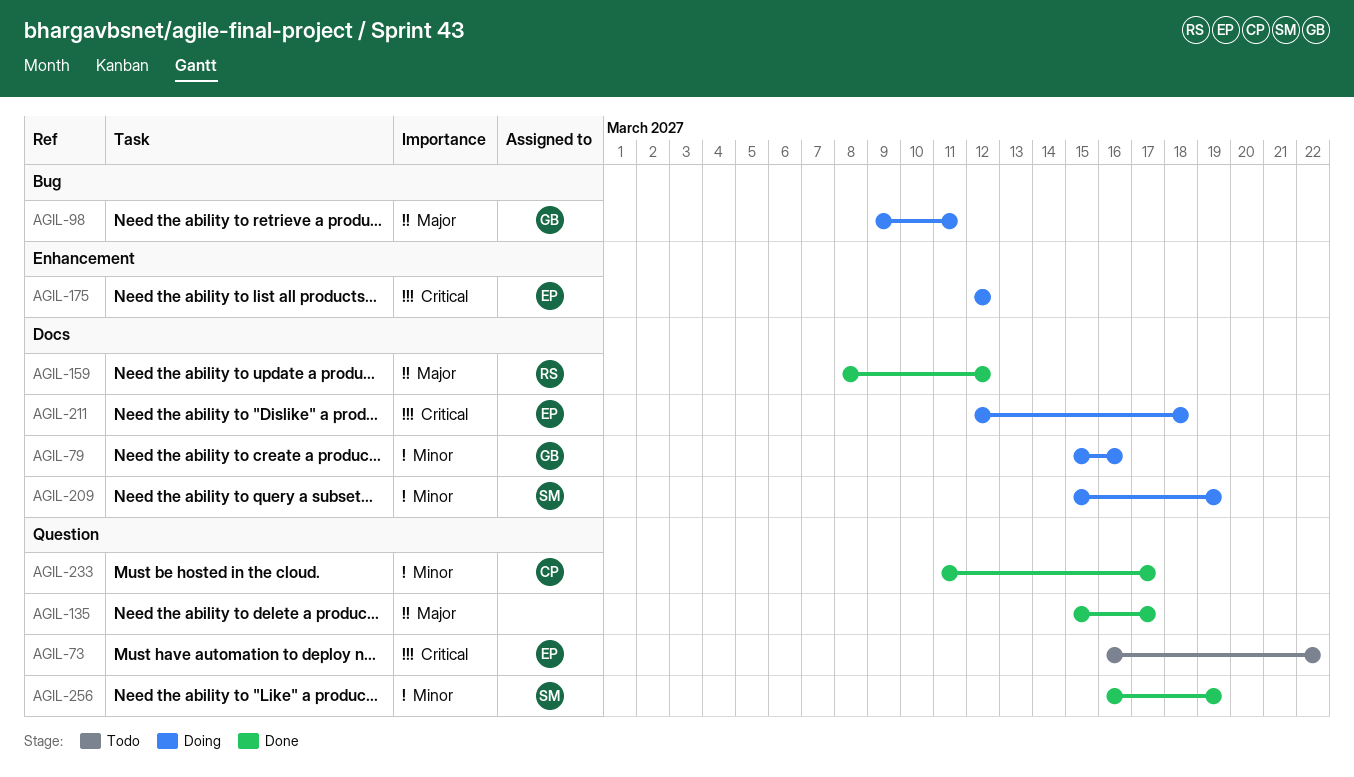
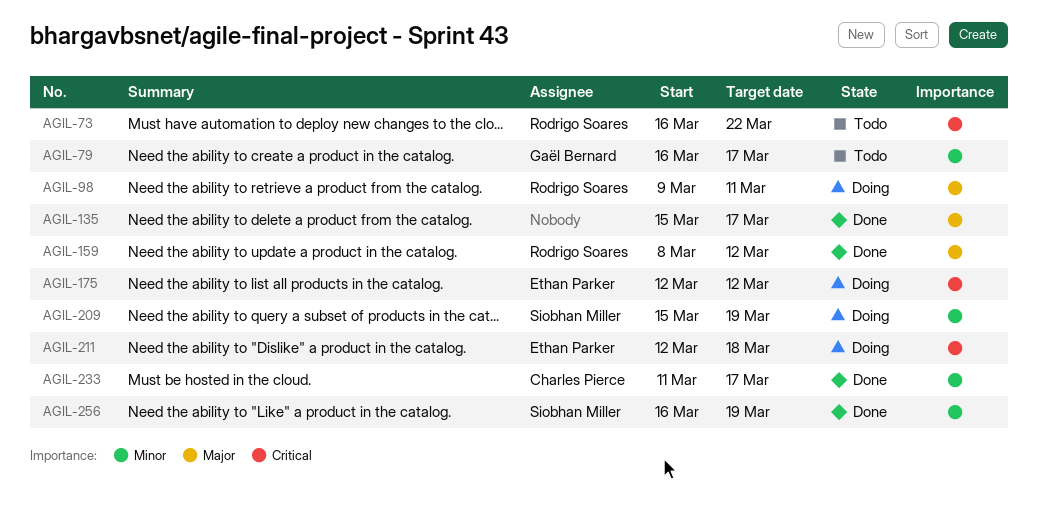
AGIL-73, owner: Ethan Parker -> Rodrigo Soares
AGIL-79, status: Doing -> Todo
AGIL-79, start: Mar 15 -> Mar 16
AGIL-79, due: Mar 16 -> Mar 17
AGIL-98, owner: Gaël Bernard -> Rodrigo Soares

